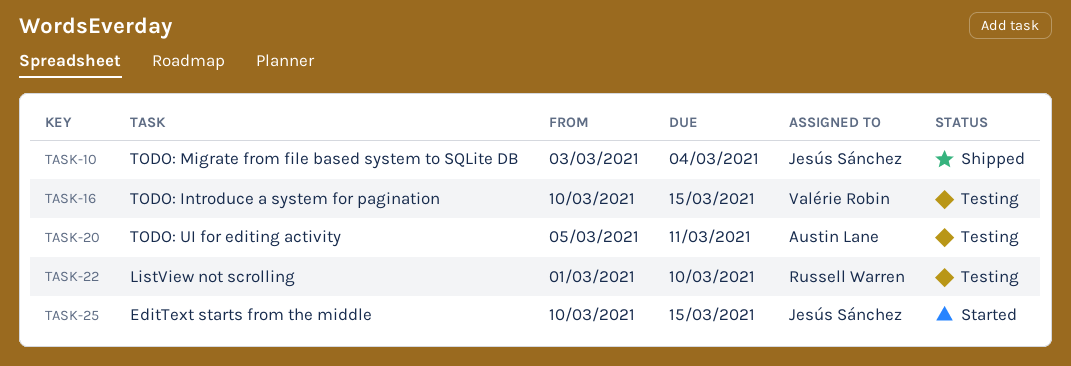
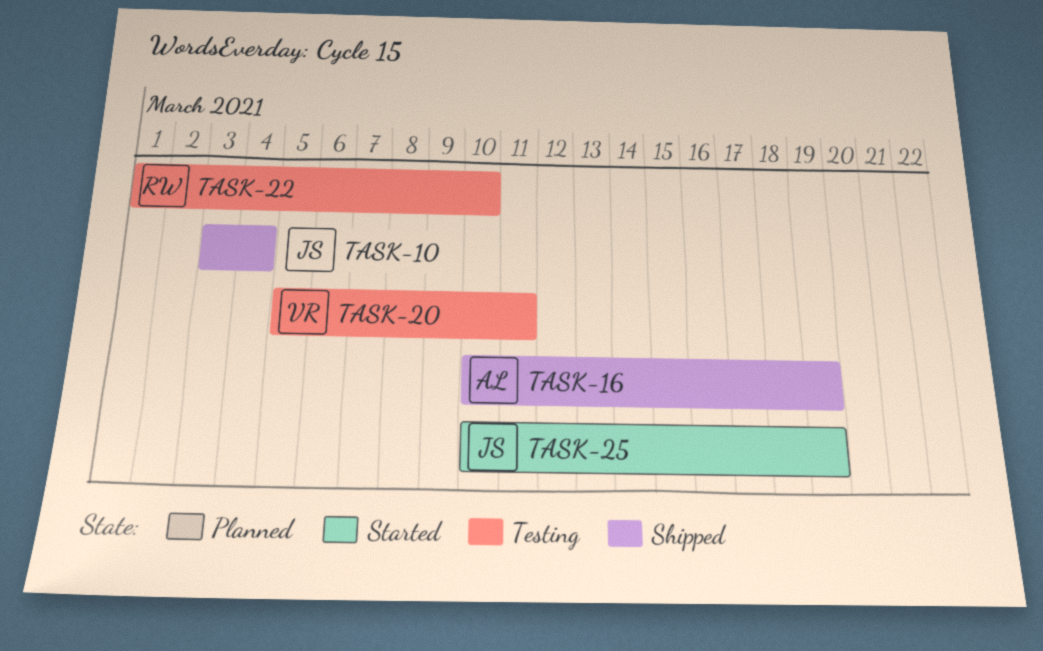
TASK-16, status: Testing -> Shipped
TASK-16, owner: Valérie Robin -> Austin Lane
TASK-16, due: Mar 15 -> Mar 19
TASK-20, owner: Austin Lane -> Valérie Robin
TASK-25, due: Mar 15 -> Mar 19

